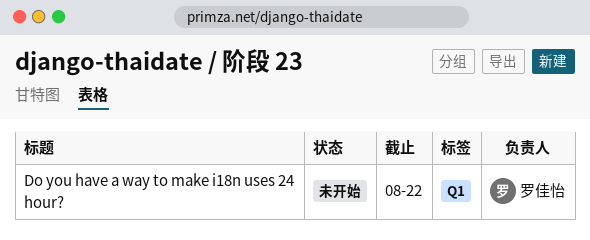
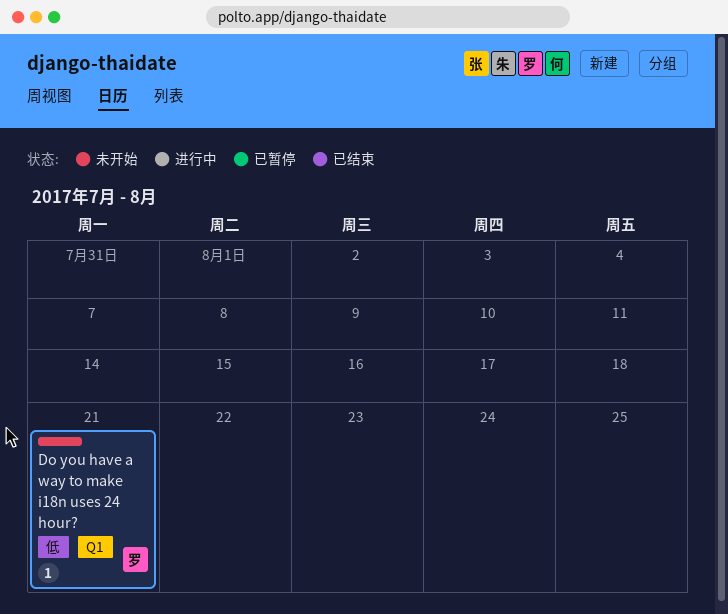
Do you have a way to make i18n uses 24 hour?, due: Aug 22 -> Aug 21

